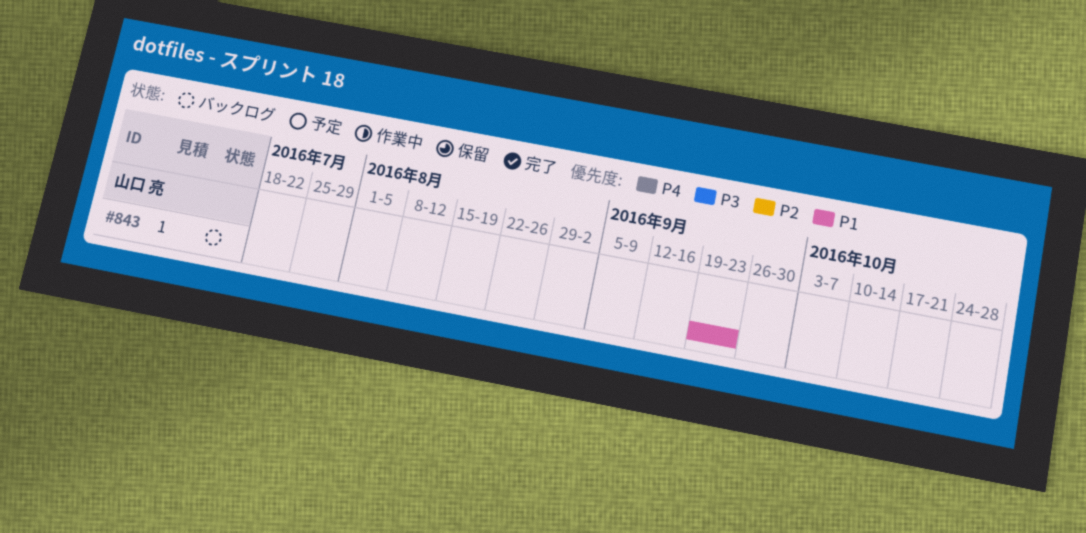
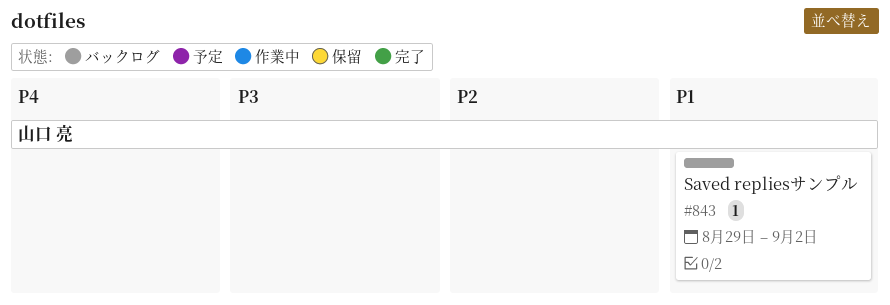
#843, start: Sep 19 -> Aug 29
#843, due: Sep 23 -> Sep 2

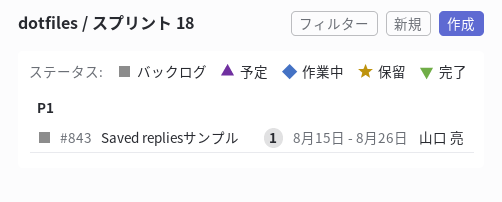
#843, start: Aug 29 -> Aug 15
#843, due: Sep 2 -> Aug 26

